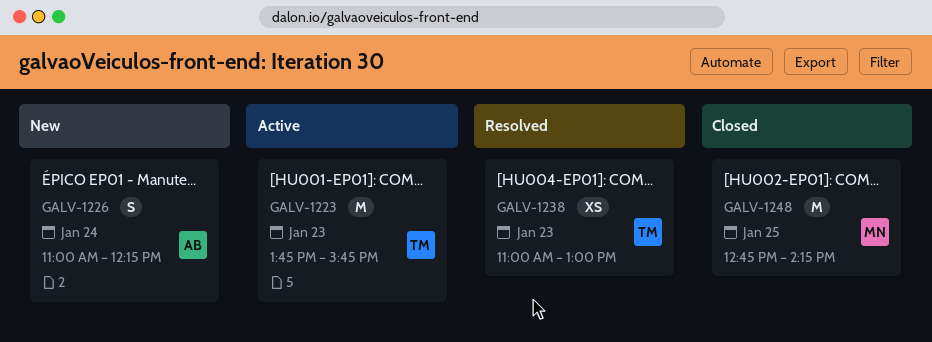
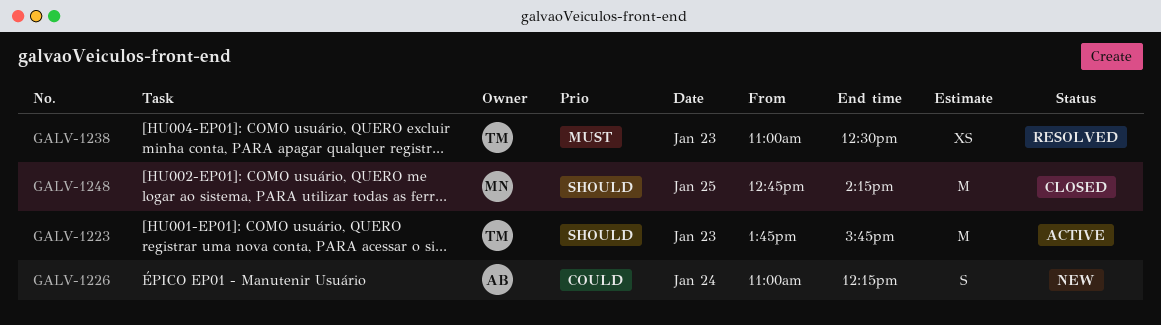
GALV-1238, ends: 13:00 -> 12:30

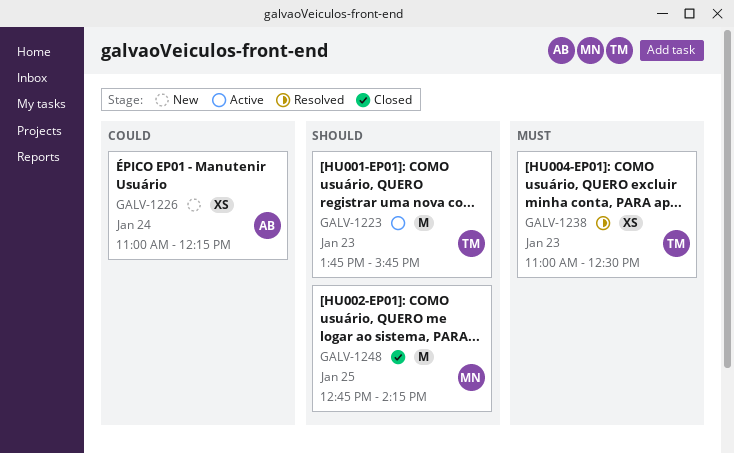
GALV-1226, estimate: S -> XS

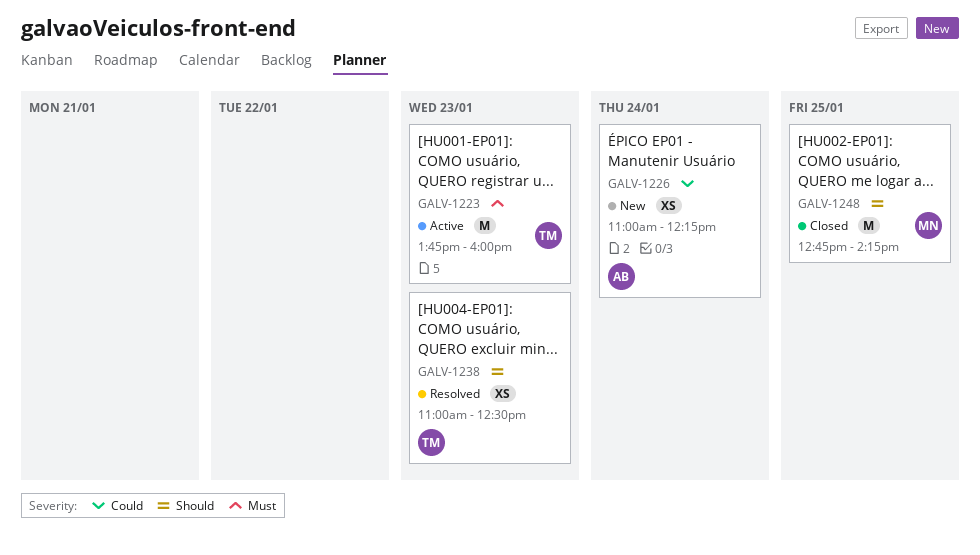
GALV-1223, priority: Should -> Must
GALV-1223, ends: 15:45 -> 16:00
GALV-1238, priority: Must -> Should

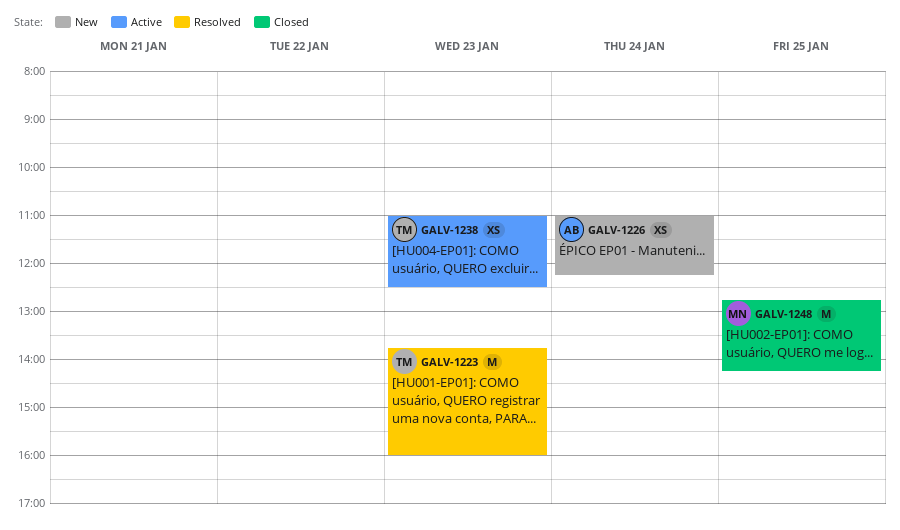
GALV-1223, status: Active -> Resolved
GALV-1238, status: Resolved -> Active

